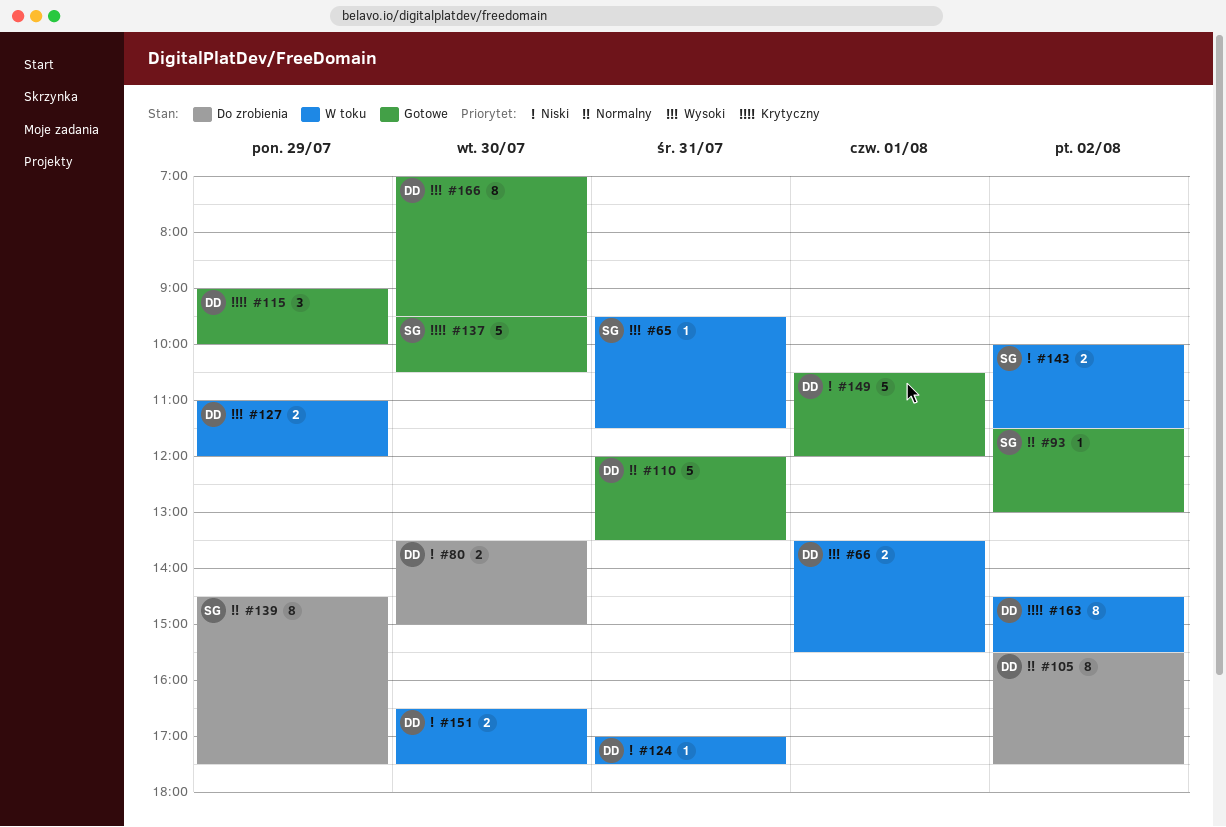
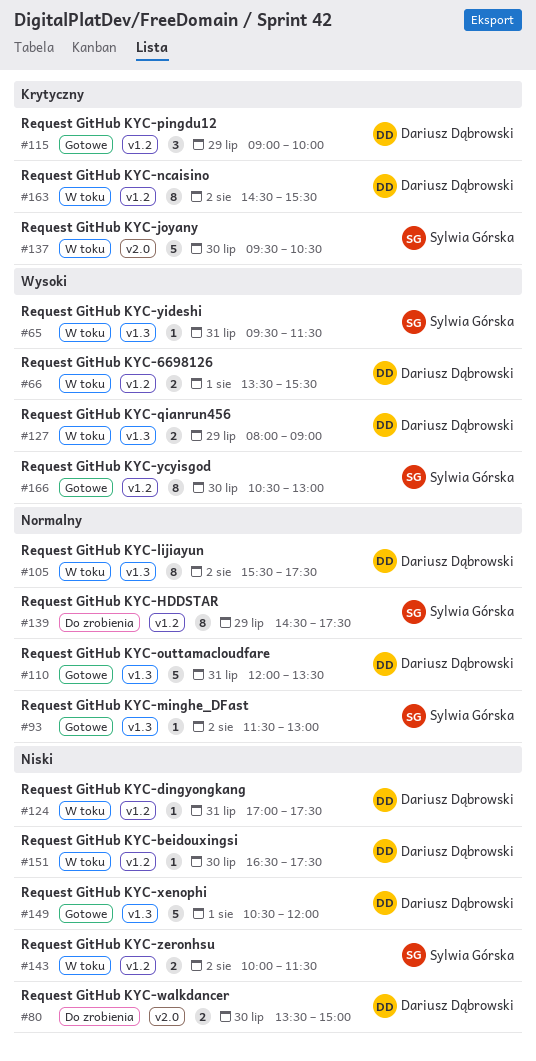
#105, status: Do zrobienia -> W toku
#127, begins: 11:00 -> 08:00
#127, ends: 12:00 -> 09:00
#137, status: Gotowe -> W toku
#151, estimate: 2 -> 1
#166, owner: Dariusz Dąbrowski -> Sylwia Górska
#166, begins: 07:00 -> 10:30
#166, ends: 09:30 -> 13:00

